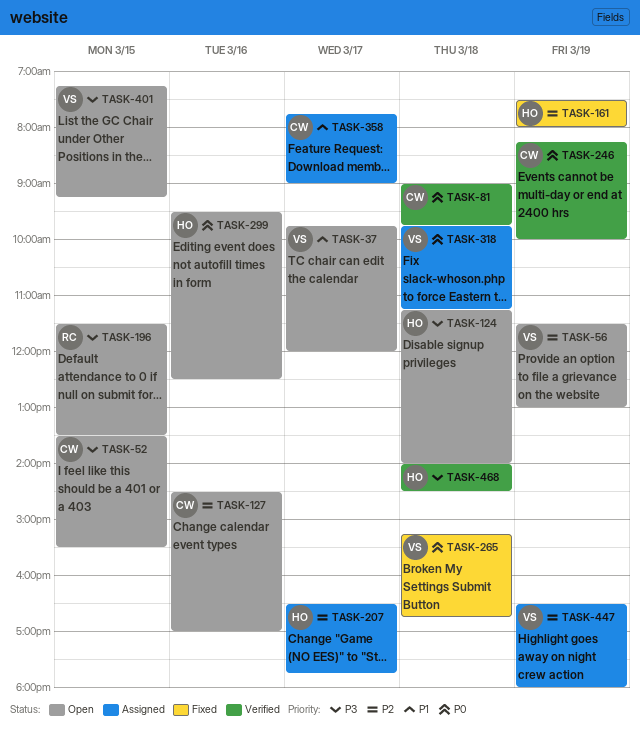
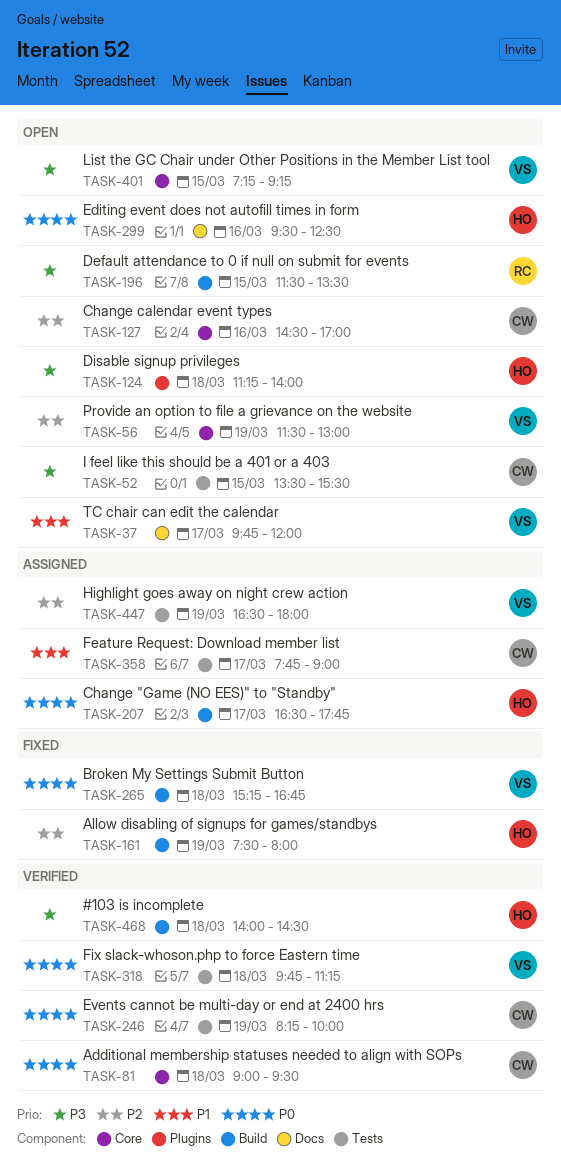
TASK-81, ends: 09:45 -> 09:30
TASK-207, priority: P2 -> P0
TASK-318, status: Assigned -> Verified

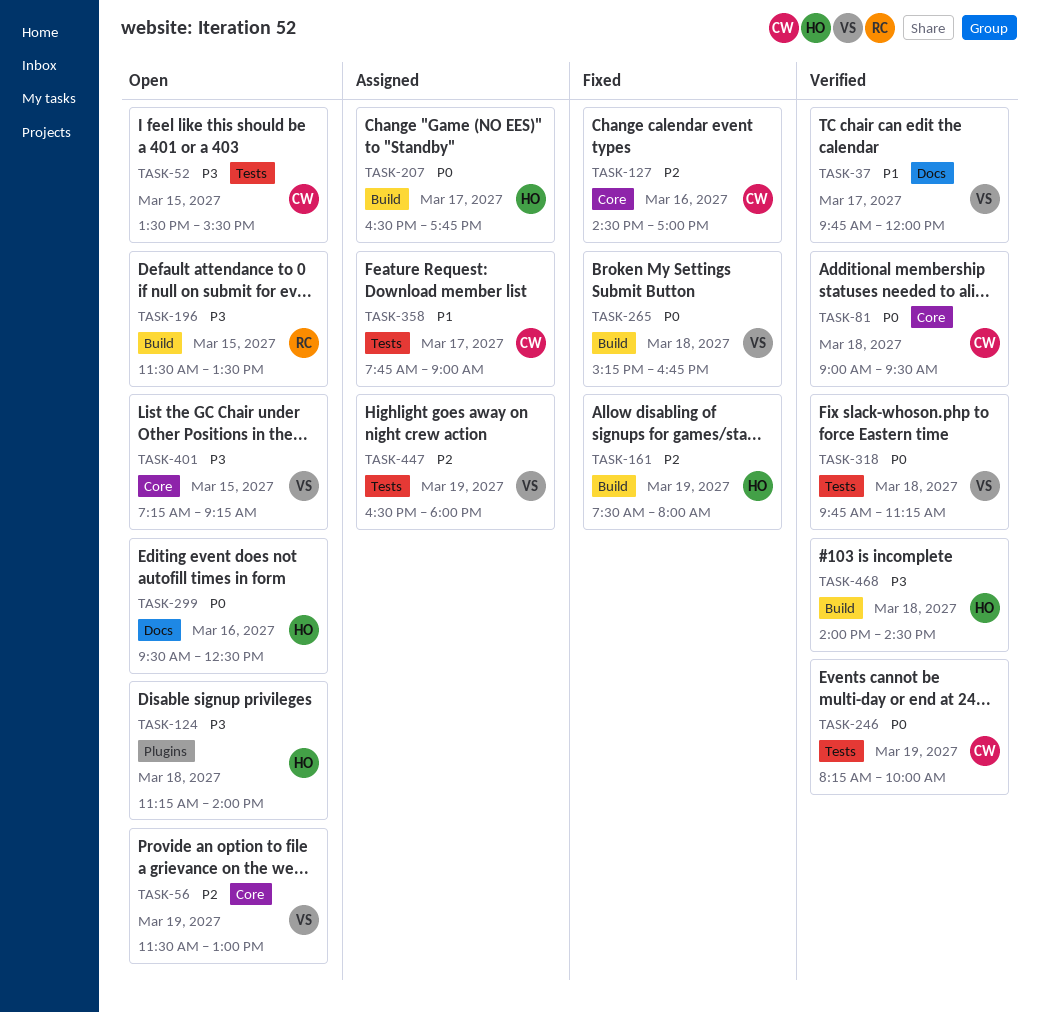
TASK-37, status: Open -> Verified
TASK-127, status: Open -> Fixed

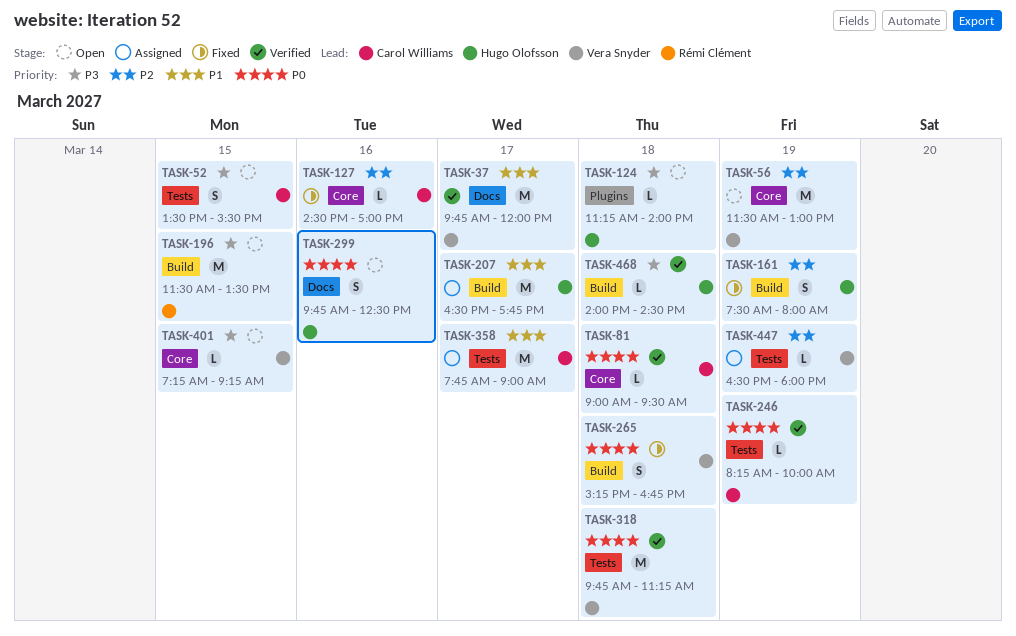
TASK-207, priority: P0 -> P1
TASK-299, begins: 09:30 -> 09:45

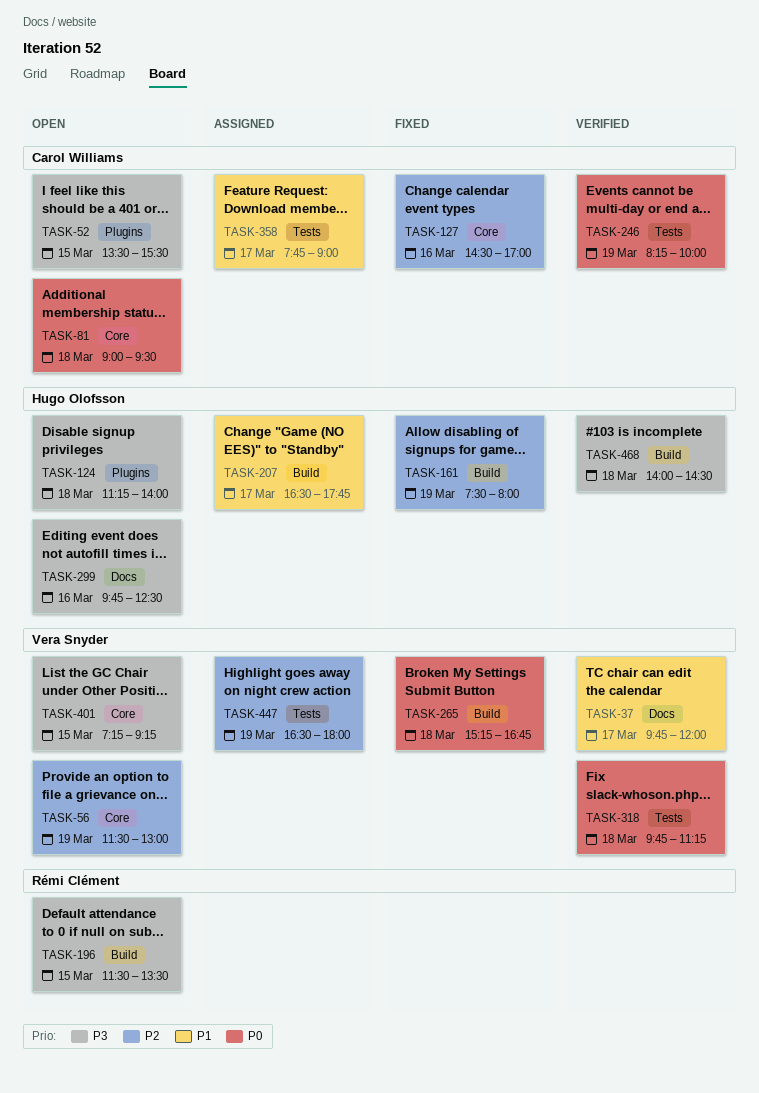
TASK-52, label: Tests -> Plugins
TASK-81, status: Verified -> Open
TASK-299, priority: P0 -> P3

